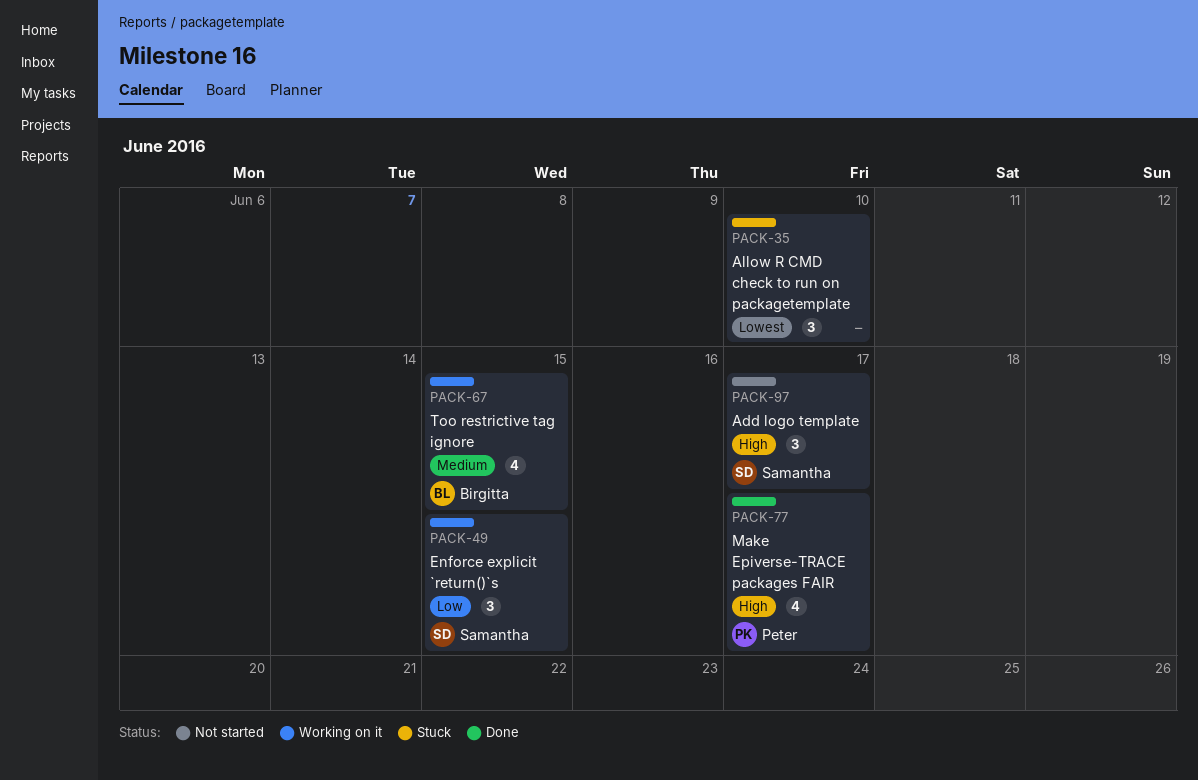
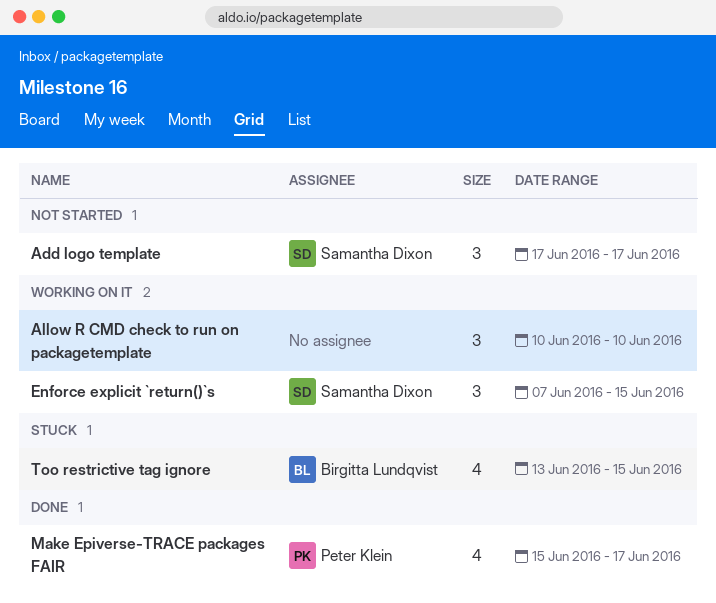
Allow R CMD check to run on packagetemplate, status: Stuck -> Working on it
Too restrictive tag ignore, status: Working on it -> Stuck

